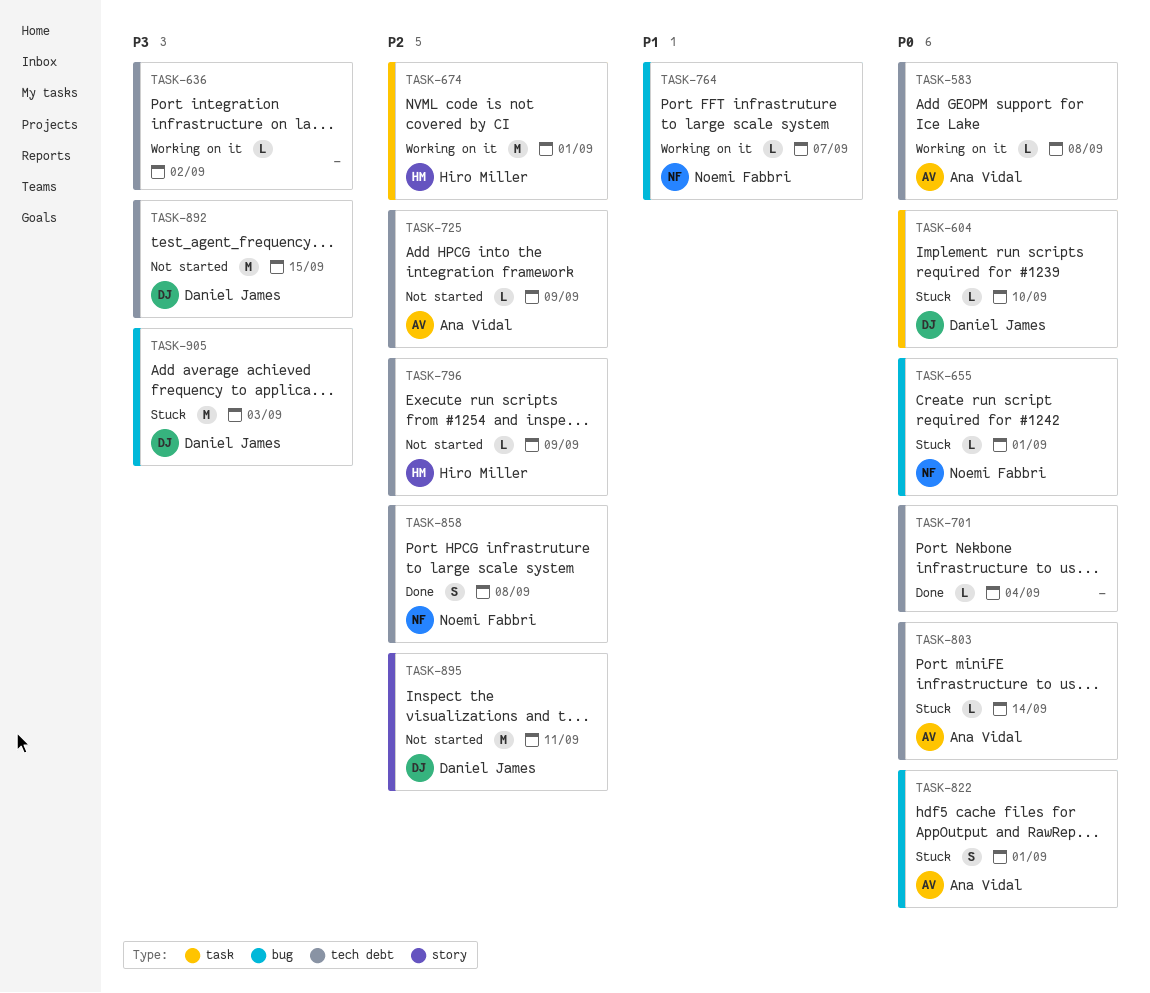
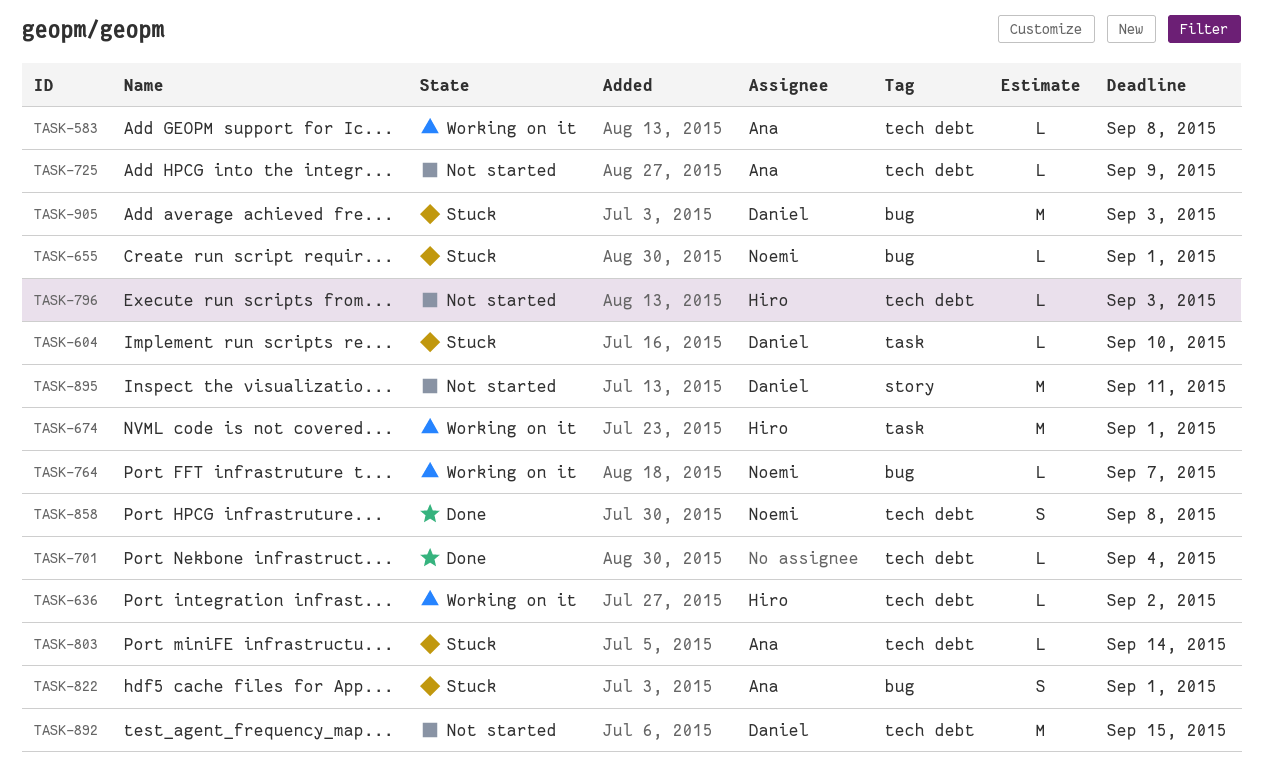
TASK-636, owner: none -> Hiro Miller
TASK-796, due: Sep 9 -> Sep 3

